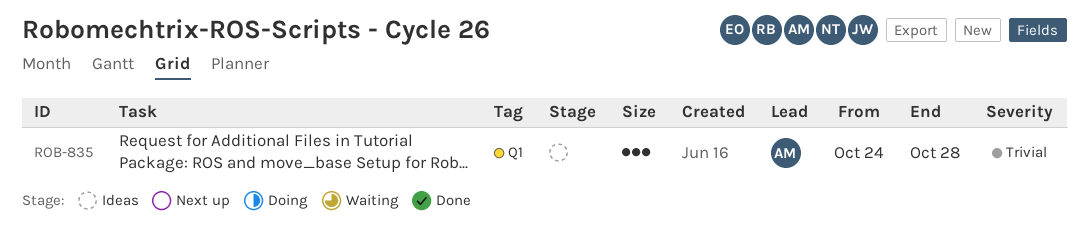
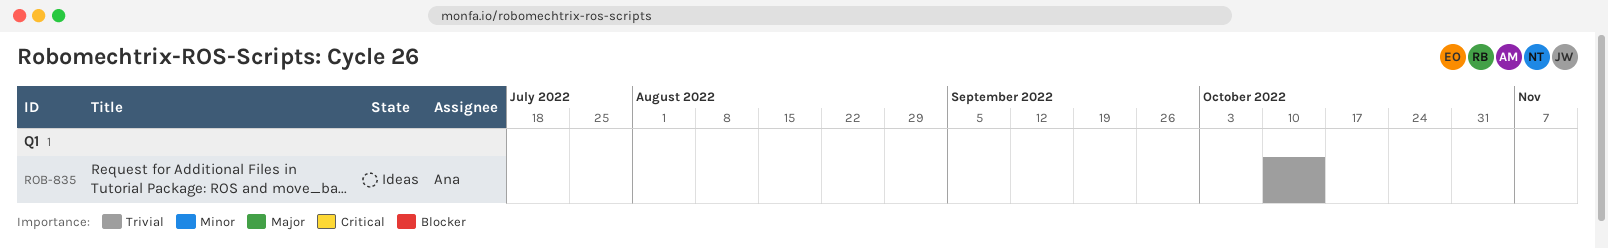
ROB-835, start: Oct 24 -> Oct 10
ROB-835, due: Oct 28 -> Oct 14

